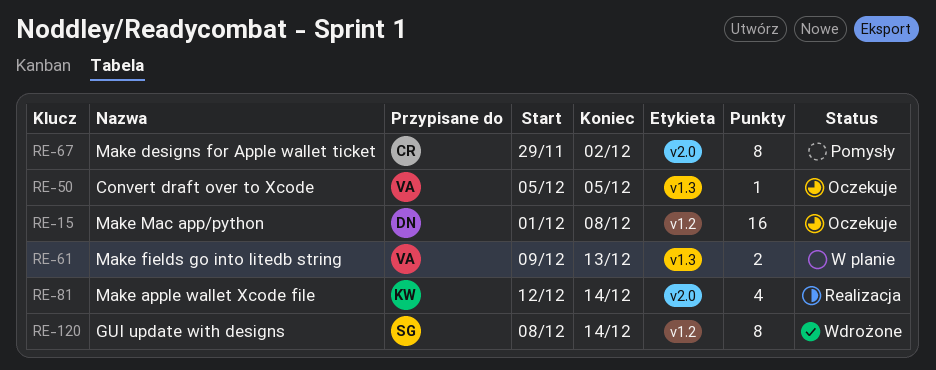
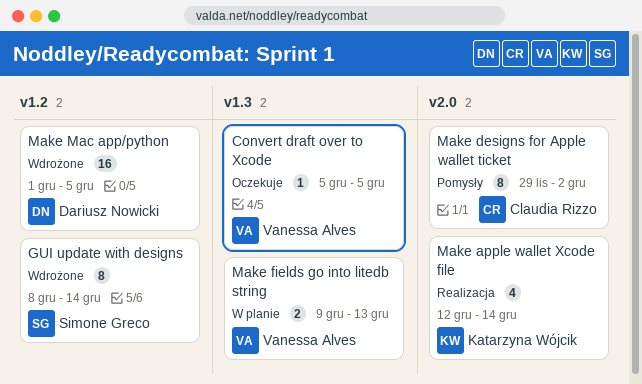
Make Mac app/python, status: Oczekuje -> Wdrożone
Make Mac app/python, due: Dec 8 -> Dec 5

